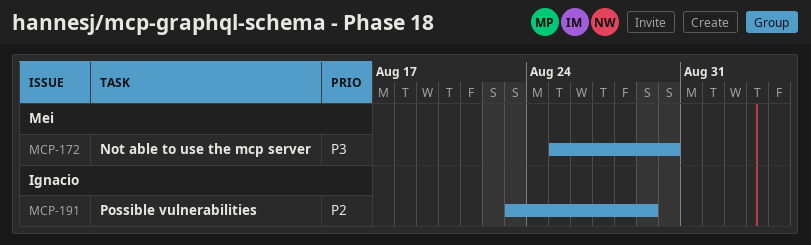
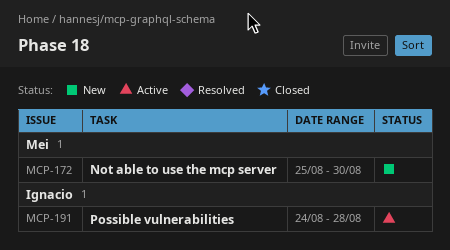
MCP-191, start: Aug 23 -> Aug 24
MCP-191, due: Aug 29 -> Aug 28

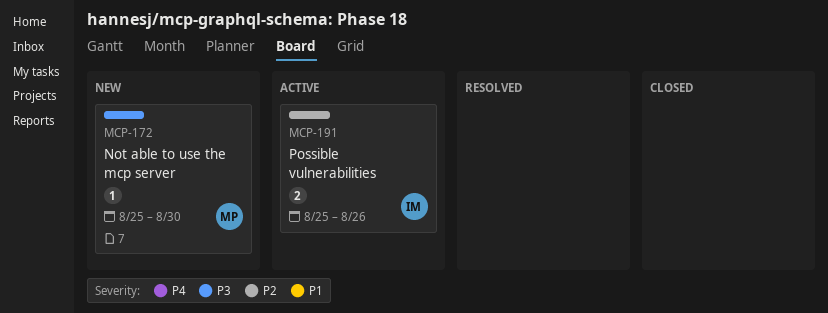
MCP-191, start: Aug 24 -> Aug 25
MCP-191, due: Aug 28 -> Aug 26

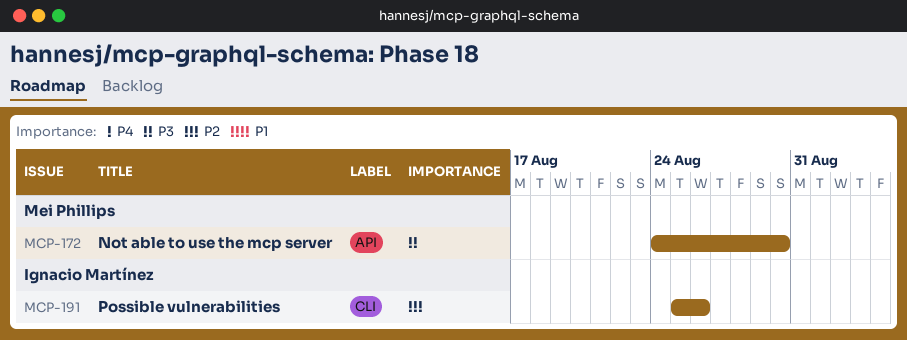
MCP-172, start: Aug 25 -> Aug 24

